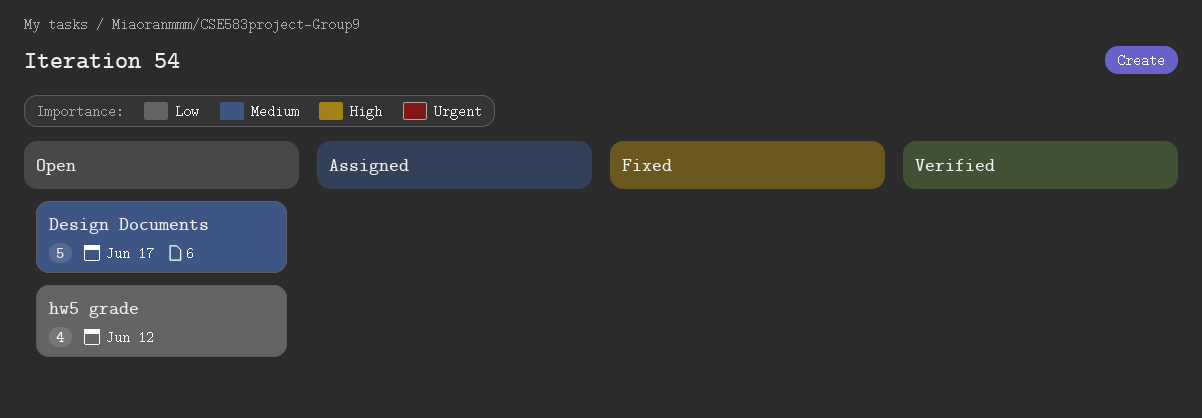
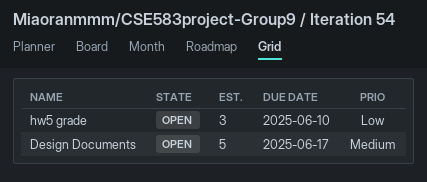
hw5 grade, estimate: 4 -> 3
hw5 grade, due: Jun 12 -> Jun 10

